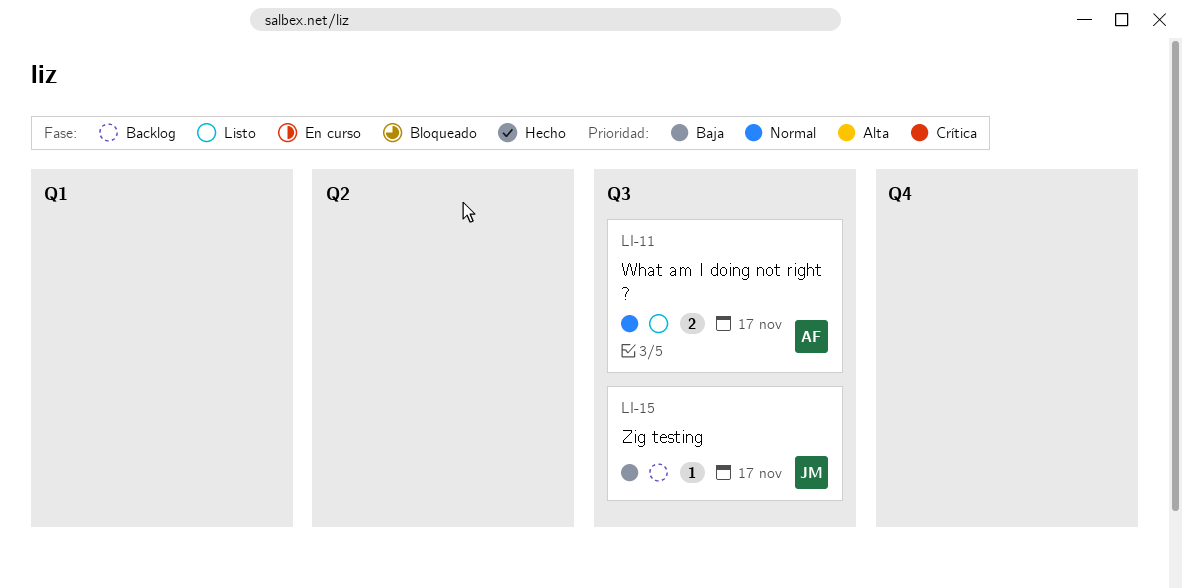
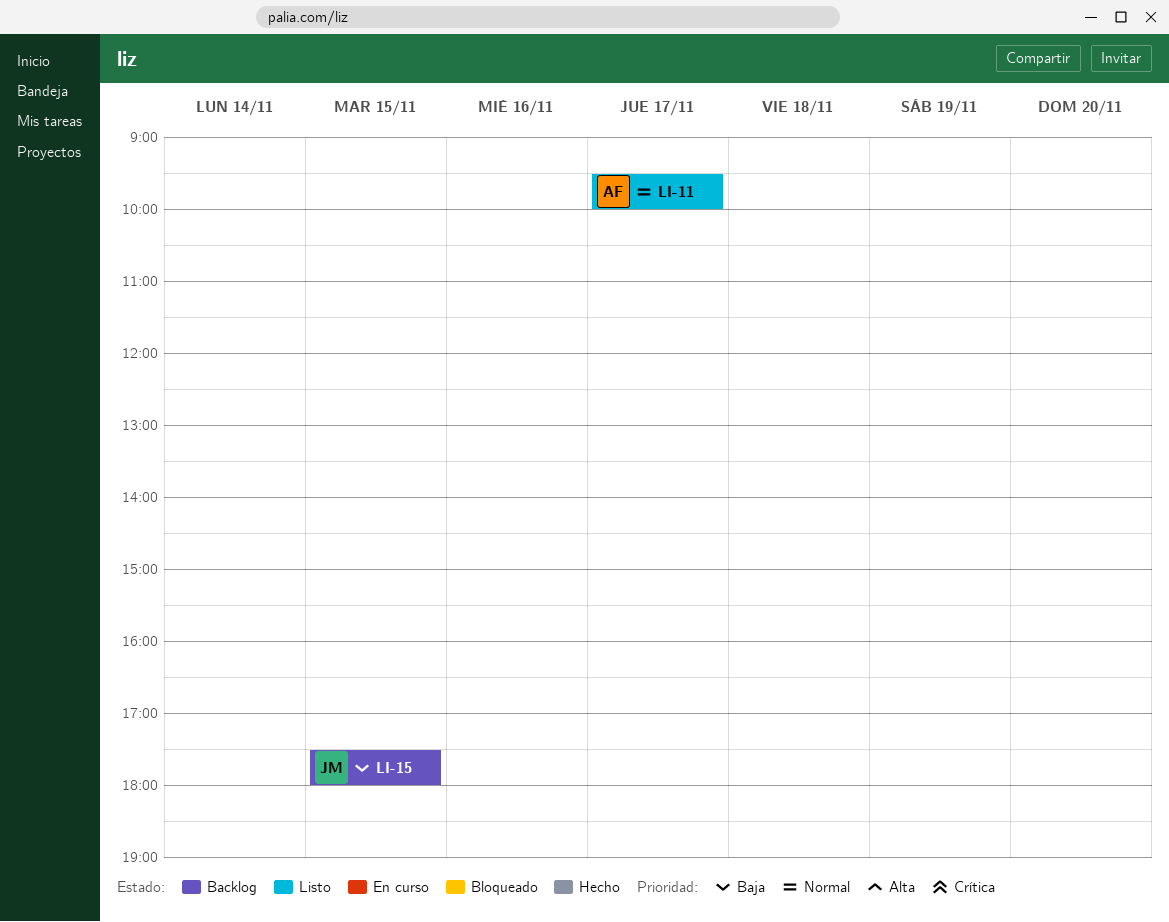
LI-15, day: Nov 17 -> Nov 15

